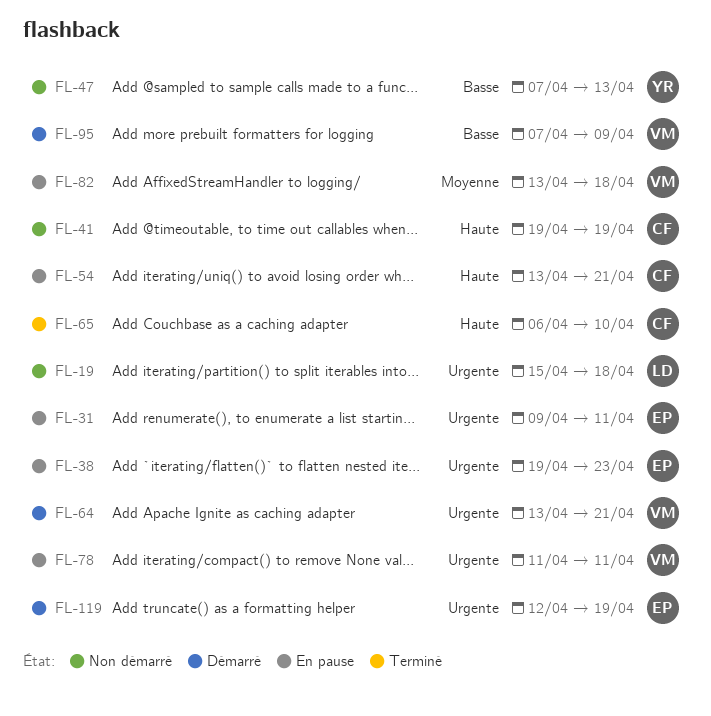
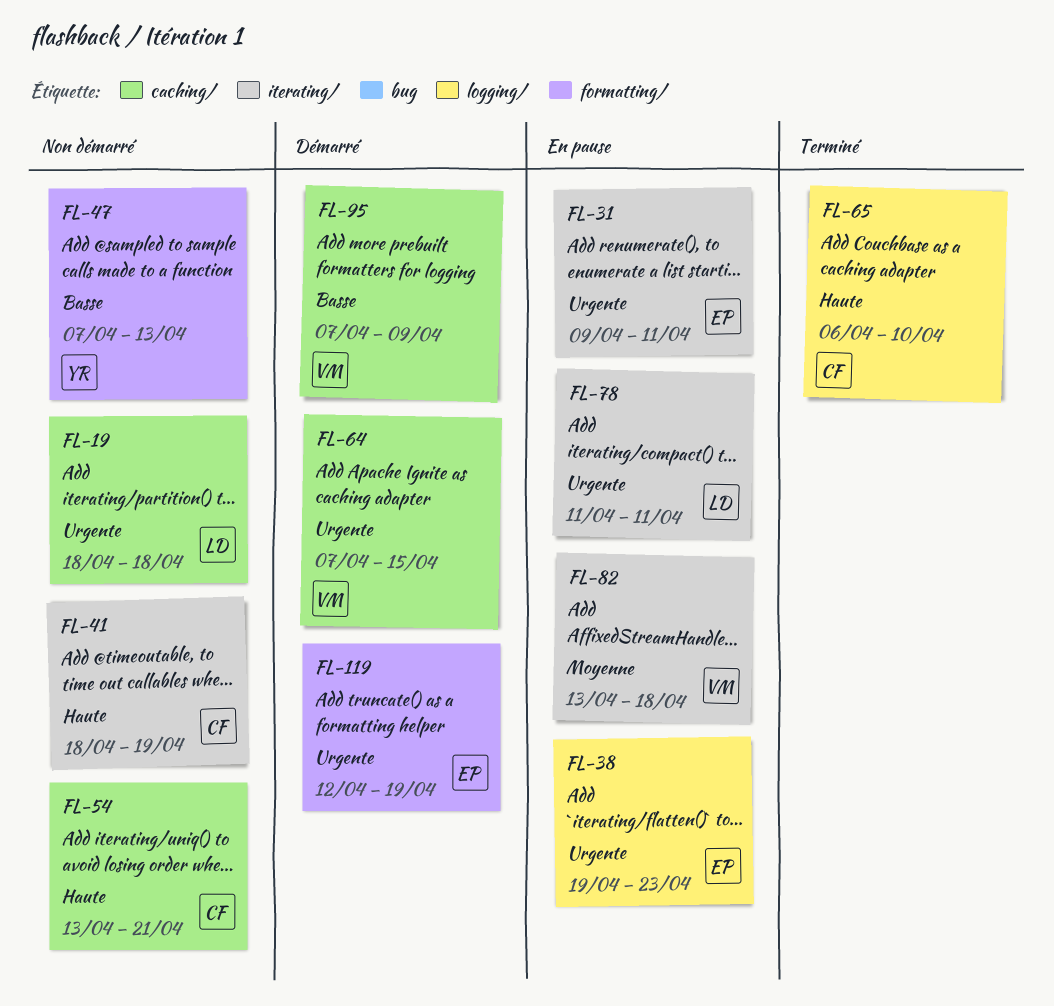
FL-19, start: Apr 15 -> Apr 18
FL-41, start: Apr 19 -> Apr 18
FL-54, status: En pause -> Non démarré
FL-64, start: Apr 13 -> Apr 7
FL-64, due: Apr 21 -> Apr 15
FL-78, owner: VM -> LD

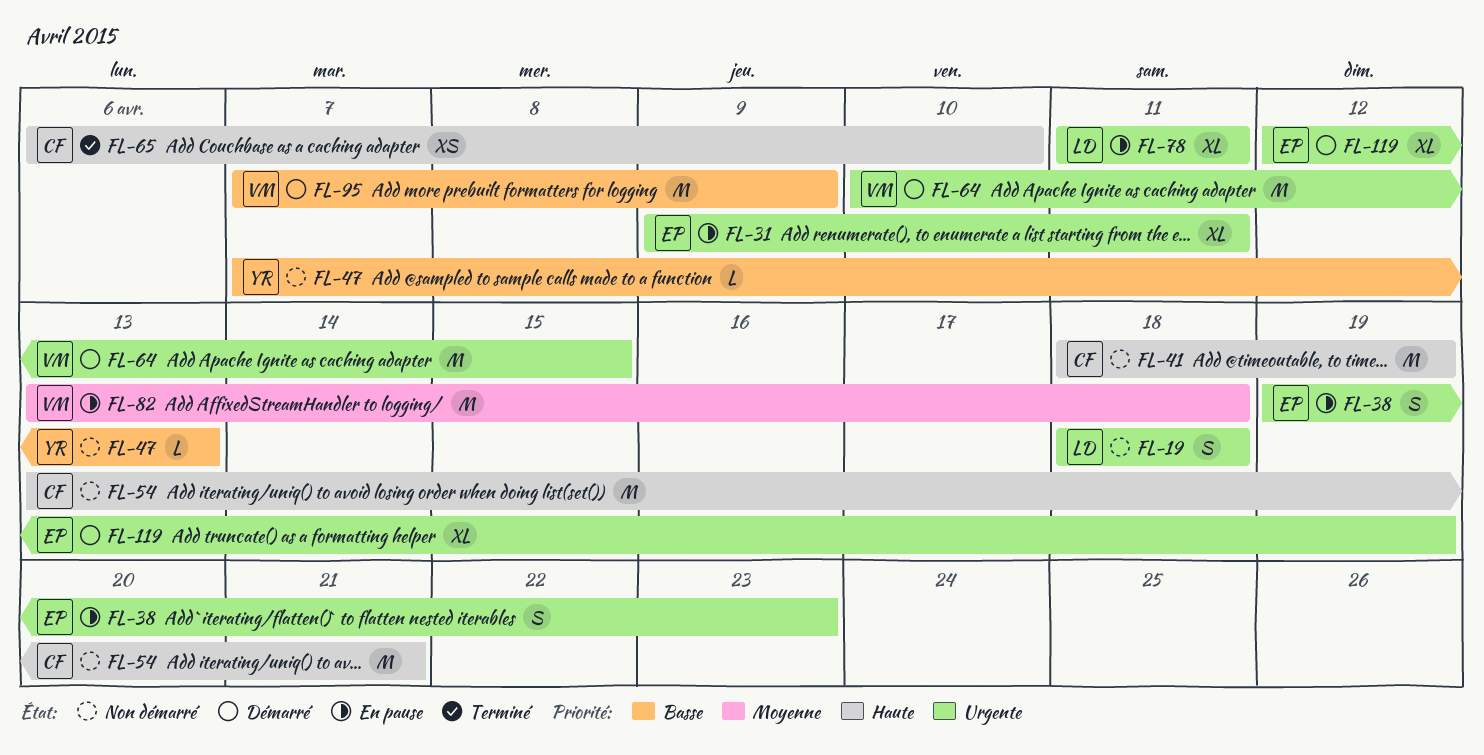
FL-64, start: Apr 7 -> Apr 10

